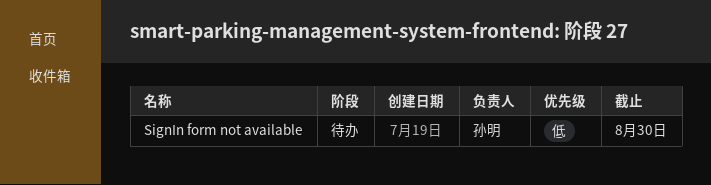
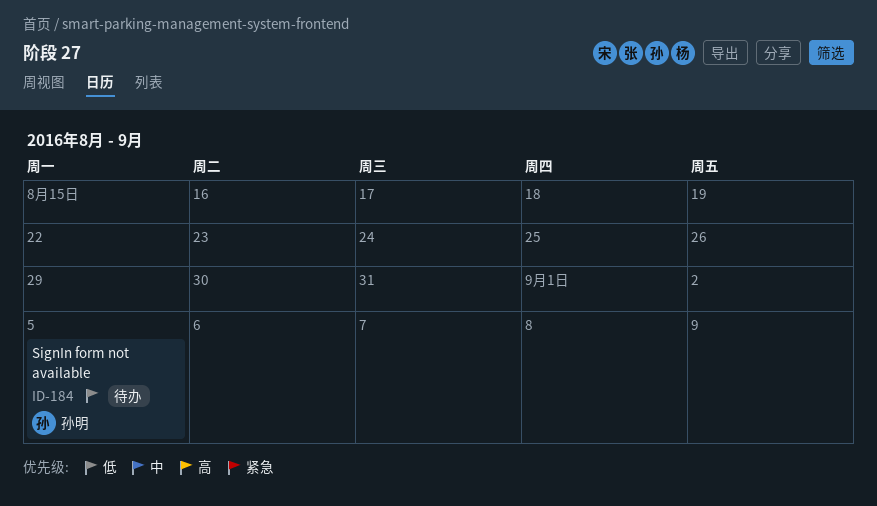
SignIn form not available, due: Aug 30 -> Sep 5

